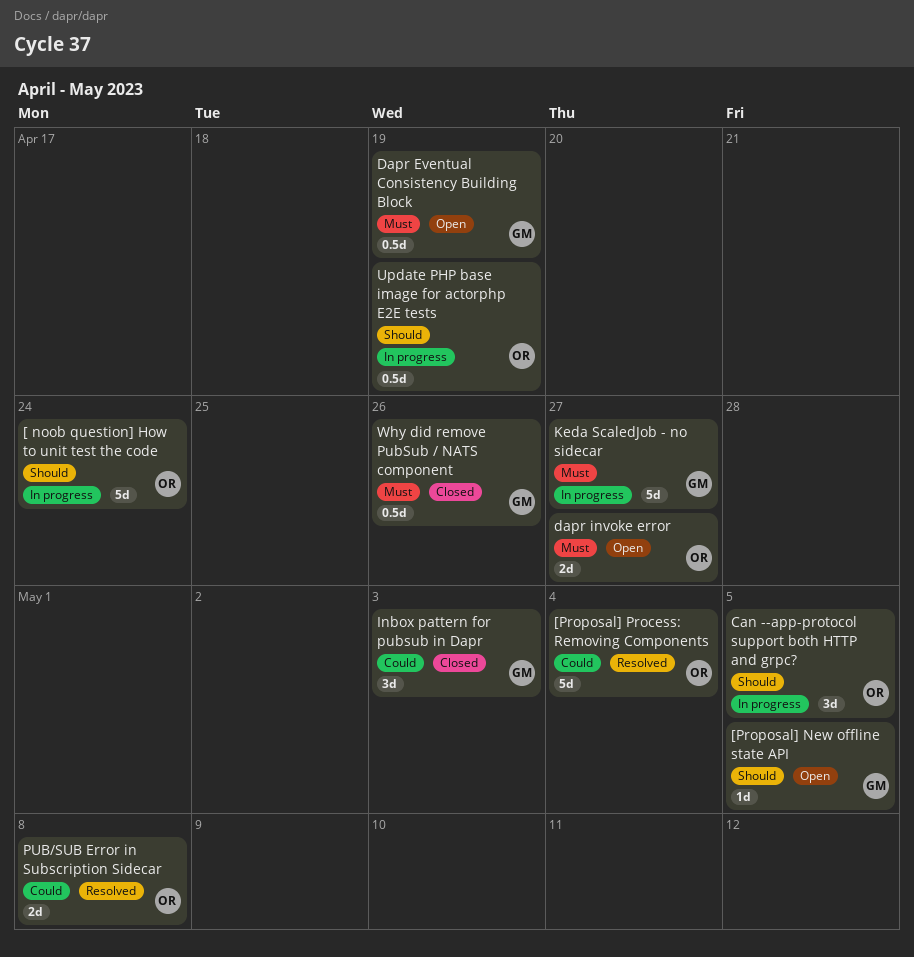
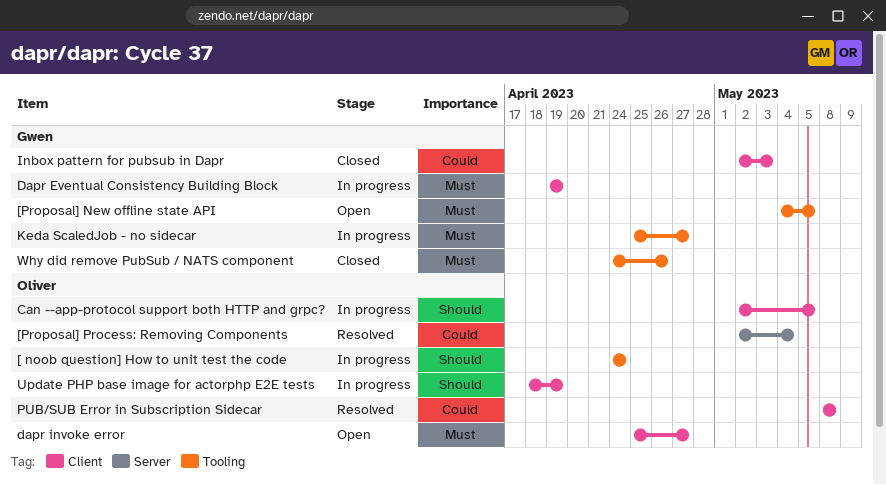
[Proposal] New offline state API, priority: Should -> Must
Dapr Eventual Consistency Building Block, status: Open -> In progress

